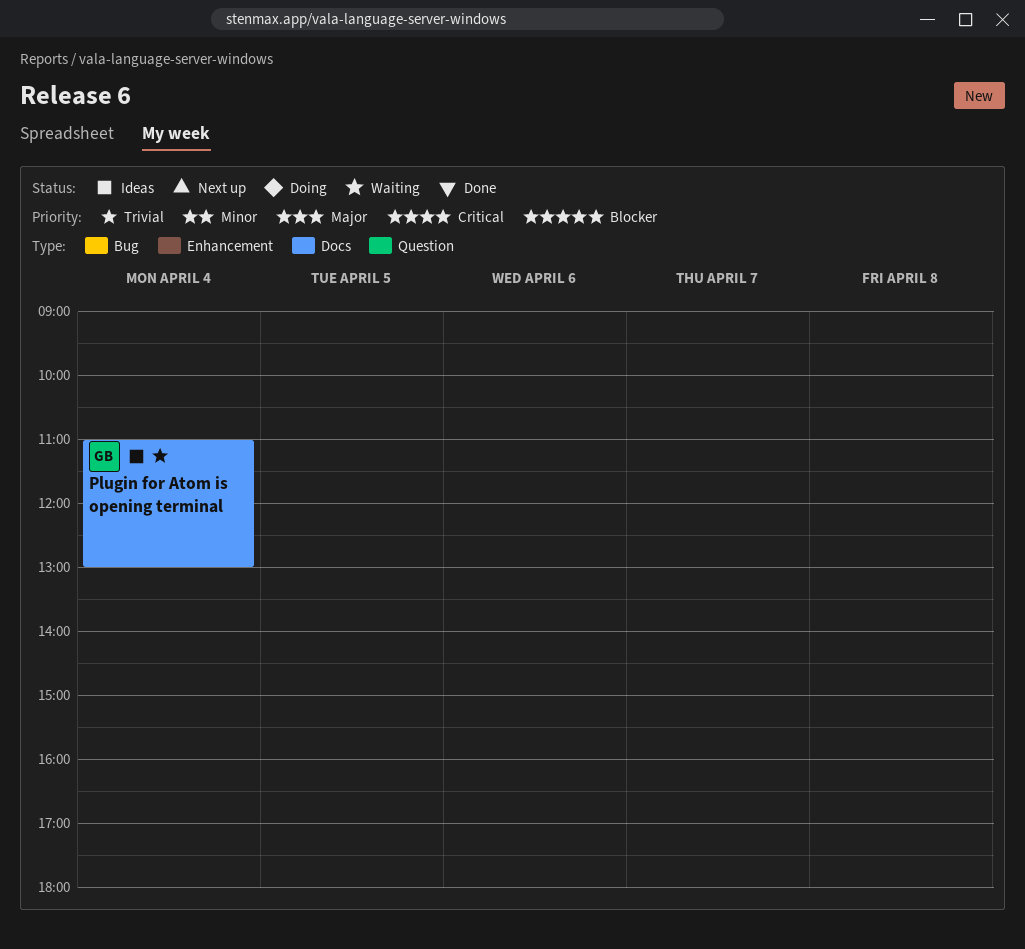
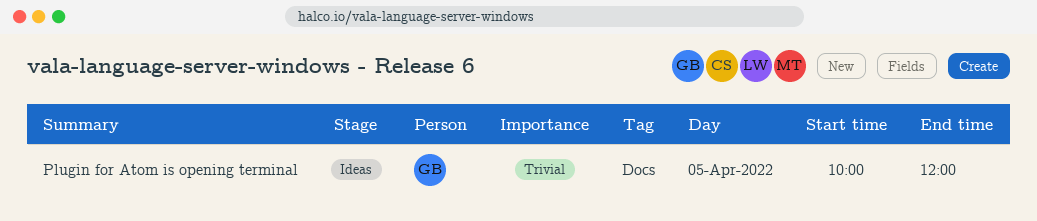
Plugin for Atom is opening terminal, day: Apr 4 -> Apr 5
Plugin for Atom is opening terminal, begins: 11:00 -> 10:00
Plugin for Atom is opening terminal, ends: 13:00 -> 12:00

